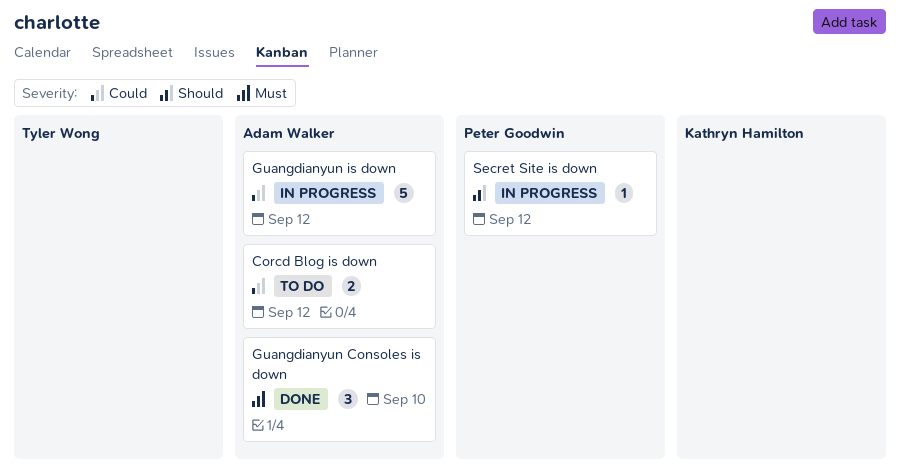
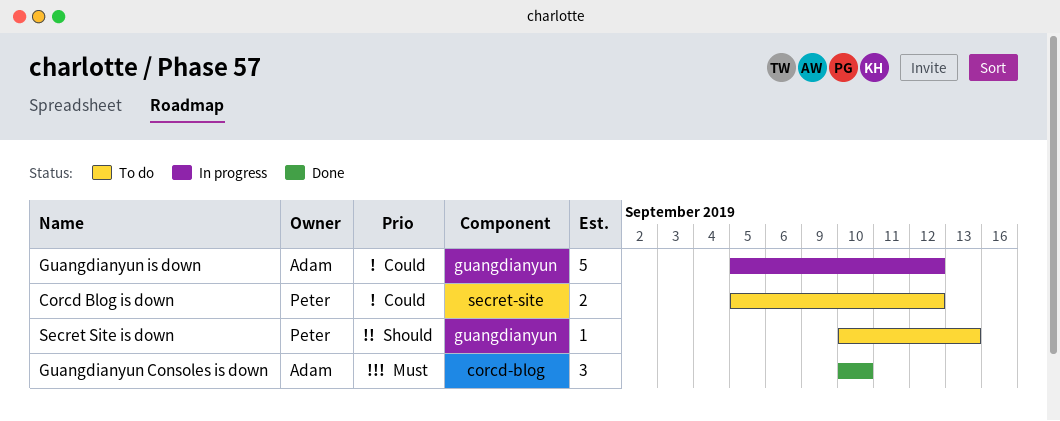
Corcd Blog is down, owner: Adam Walker -> Peter Goodwin
Secret Site is down, status: In progress -> To do
Secret Site is down, due: Sep 12 -> Sep 13

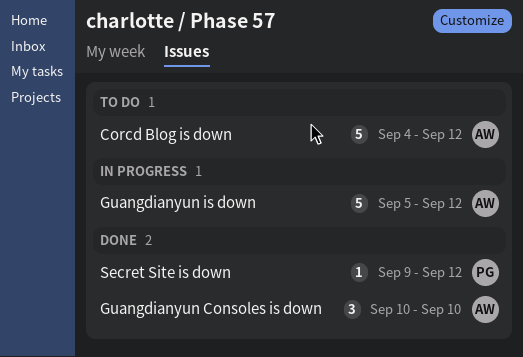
Corcd Blog is down, owner: Peter -> Adam
Corcd Blog is down, estimate: 2 -> 5
Corcd Blog is down, start: Sep 5 -> Sep 4
Secret Site is down, status: To do -> Done
Secret Site is down, start: Sep 10 -> Sep 9
Secret Site is down, due: Sep 13 -> Sep 12

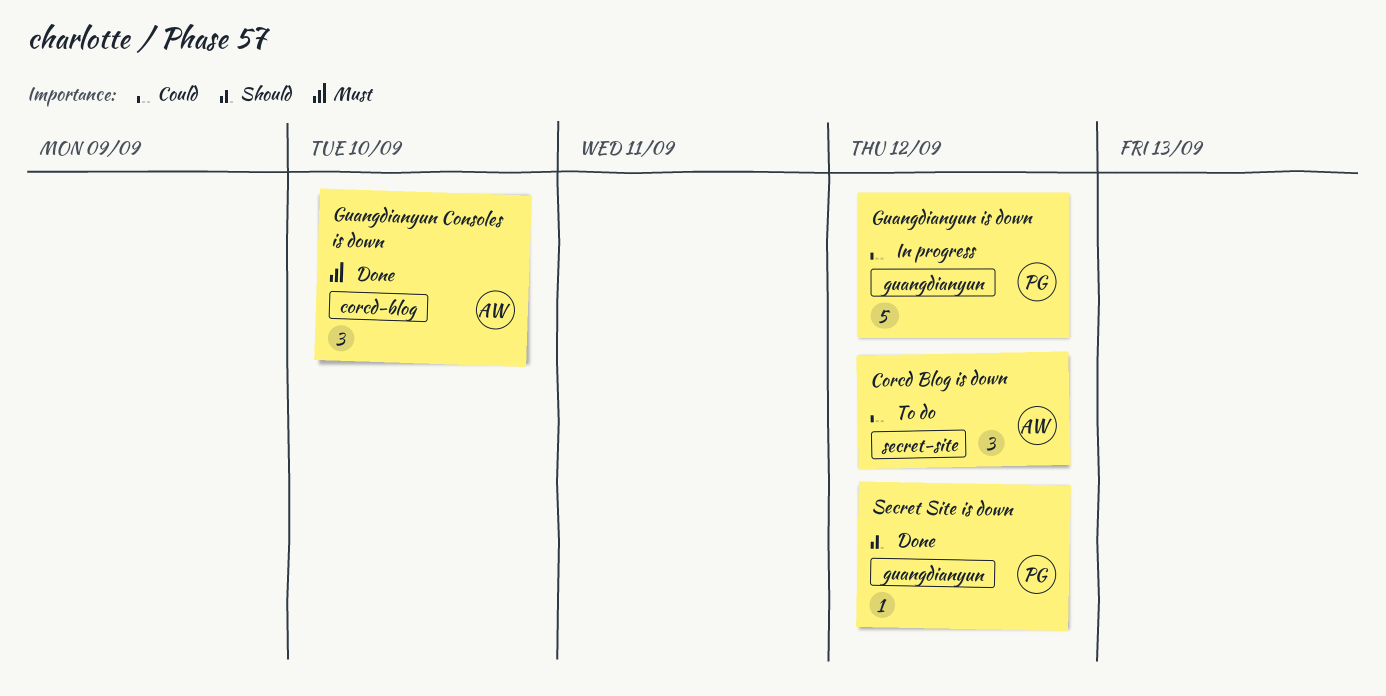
Corcd Blog is down, estimate: 5 -> 3
Guangdianyun is down, owner: AW -> PG

